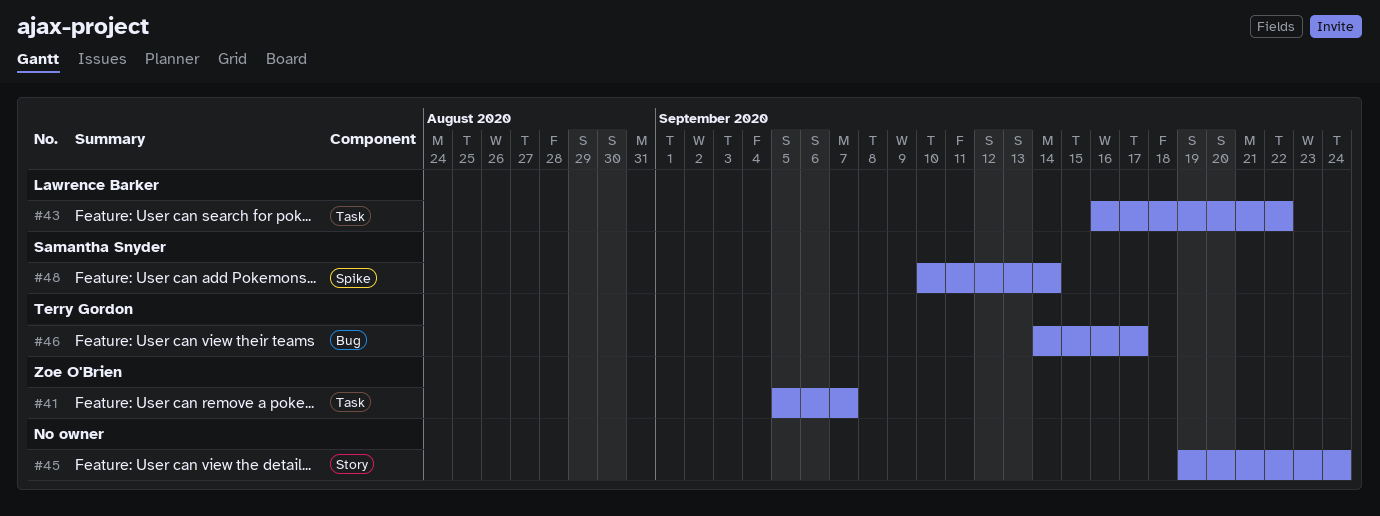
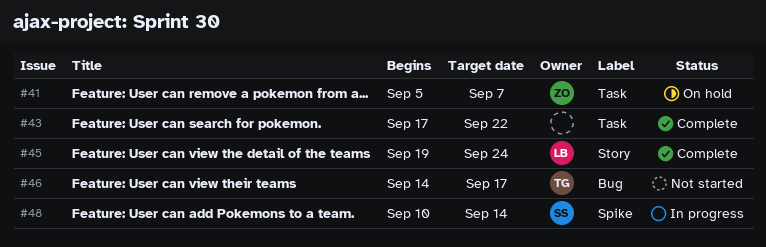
#43, owner: Lawrence Barker -> none
#43, start: Sep 16 -> Sep 17
#45, owner: none -> Lawrence Barker

